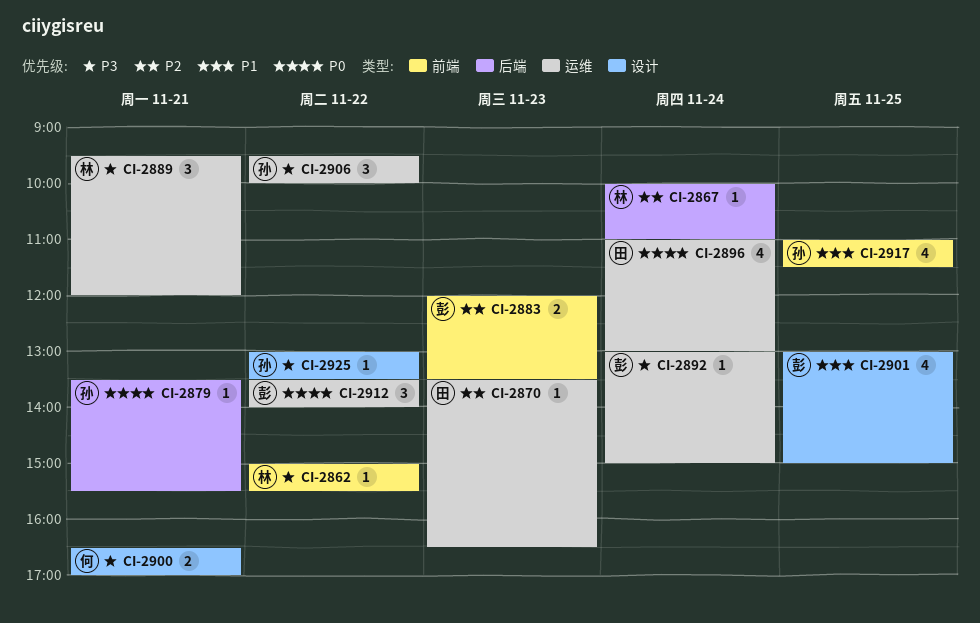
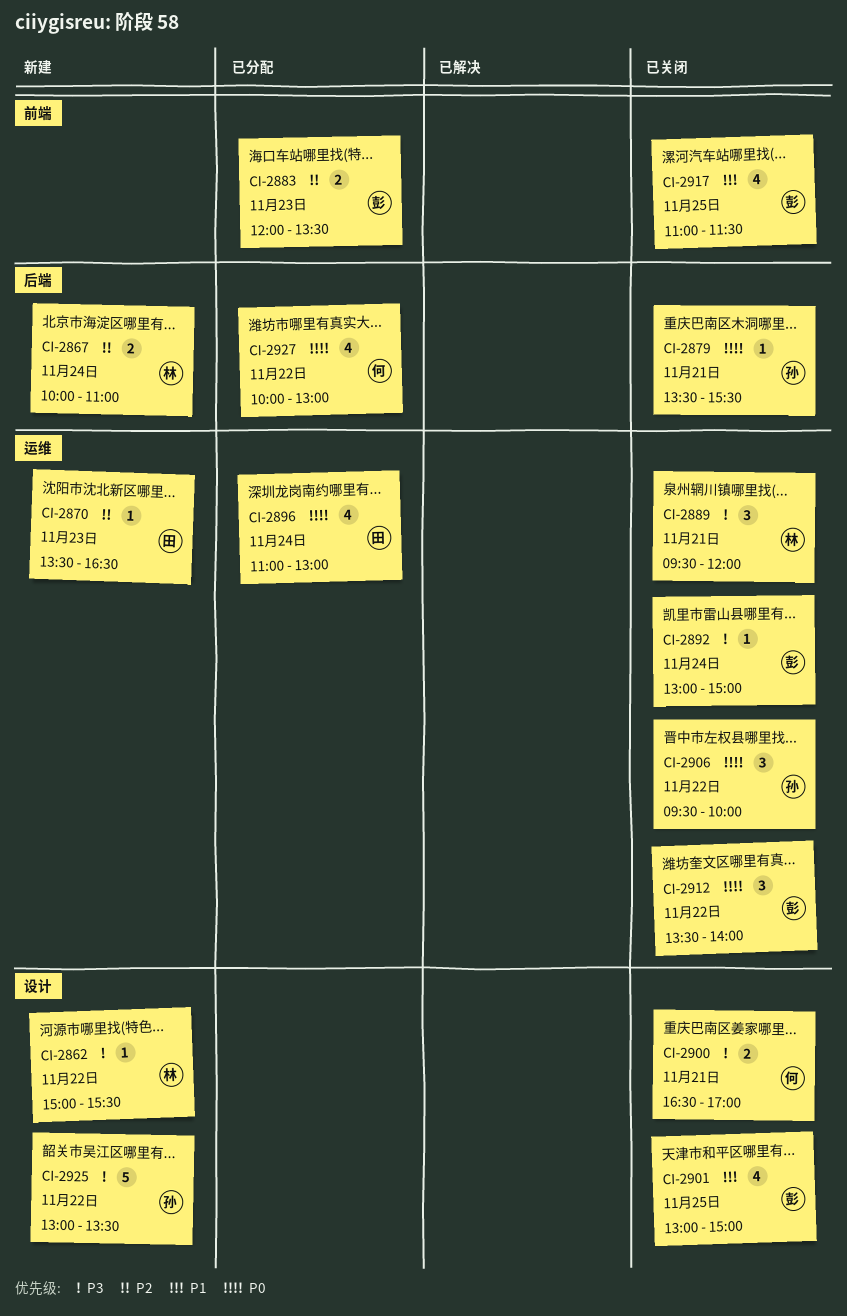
CI-2862, label: 前端 -> 设计
CI-2867, estimate: 1 -> 2
CI-2906, priority: P3 -> P0
CI-2917, owner: 孙 -> 彭
CI-2925, estimate: 1 -> 5
CI-2927: none -> present

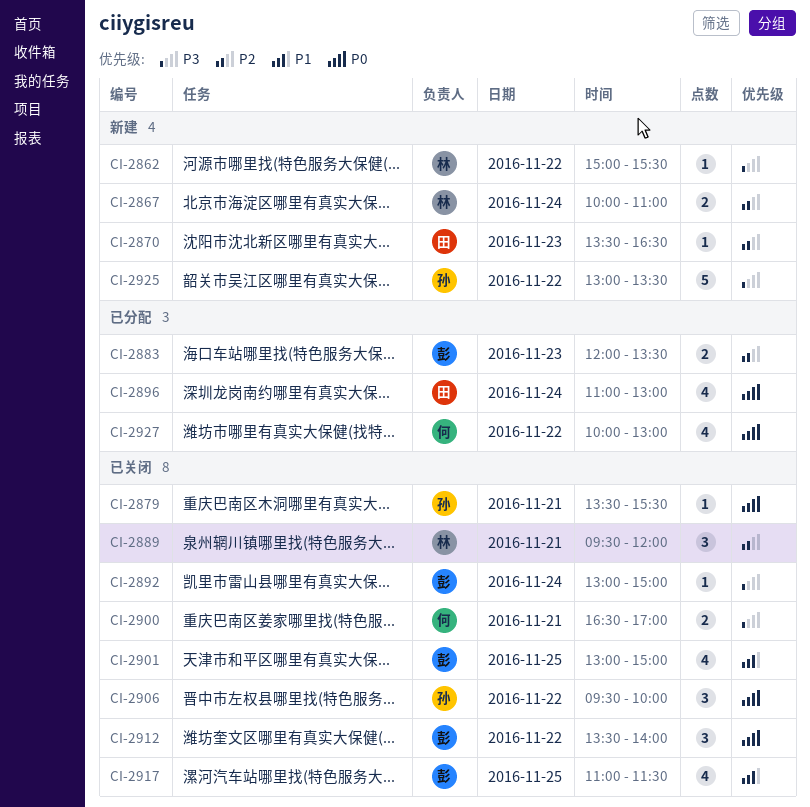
CI-2889, priority: P3 -> P2

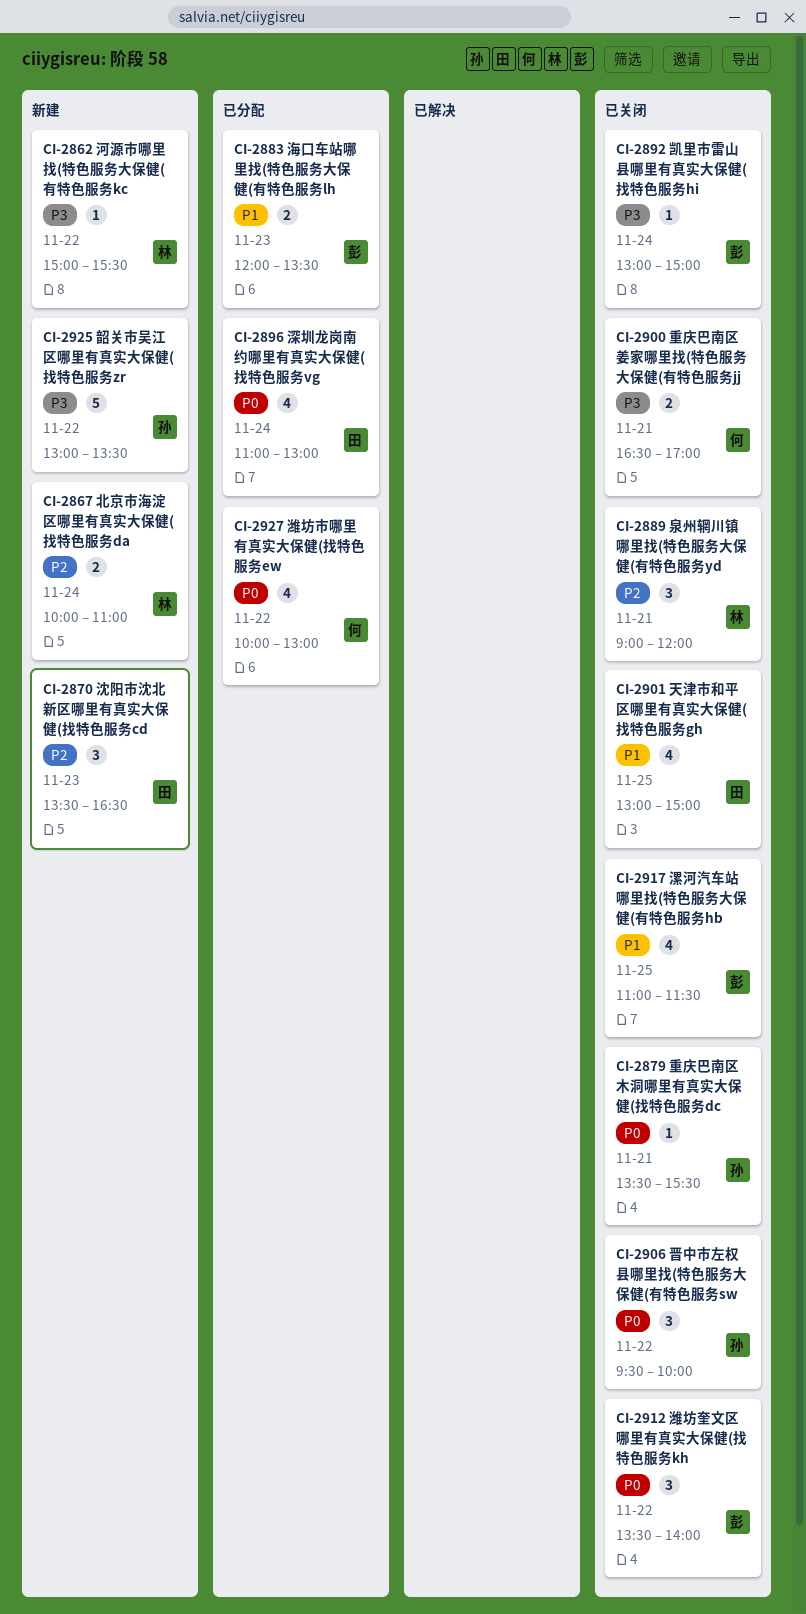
CI-2870, estimate: 1 -> 3
CI-2883, priority: P2 -> P1
CI-2889, begins: 09:30 -> 09:00
CI-2901, owner: 彭 -> 田

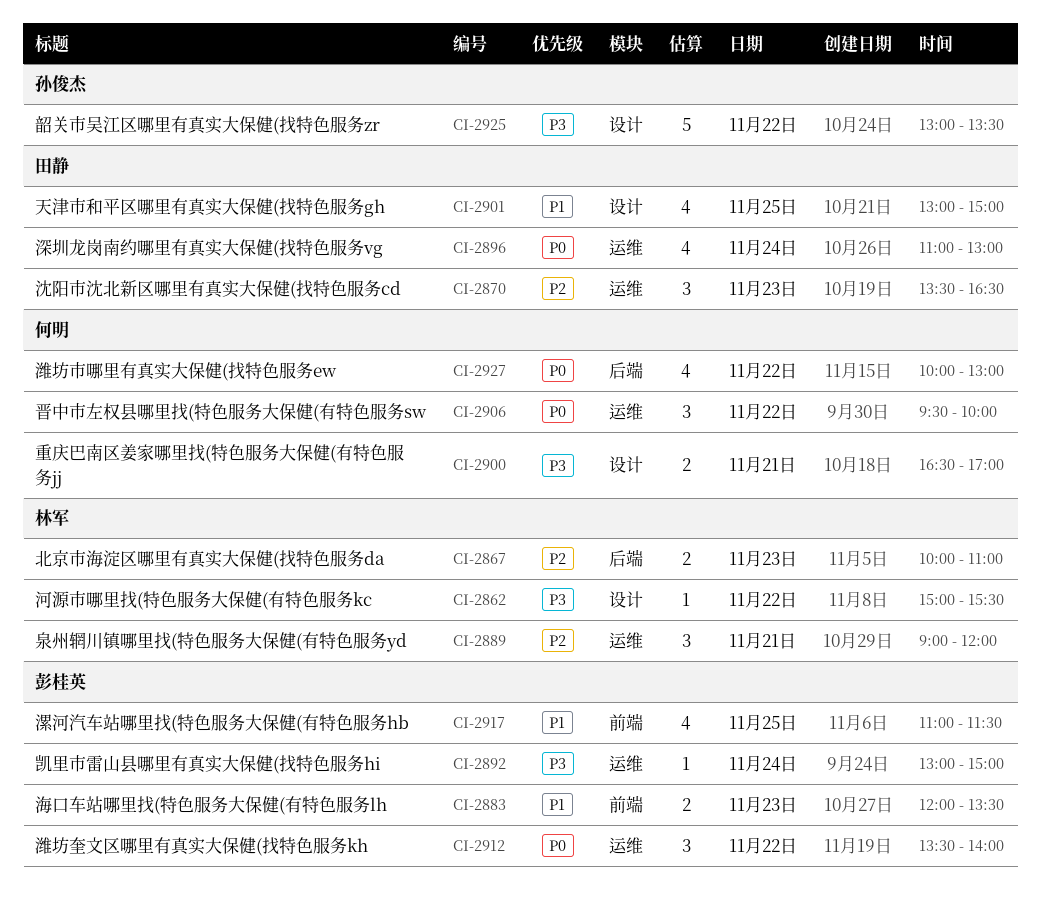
CI-2867, day: Nov 24 -> Nov 23
CI-2879: present -> none
CI-2906, owner: 孙俊杰 -> 何明

